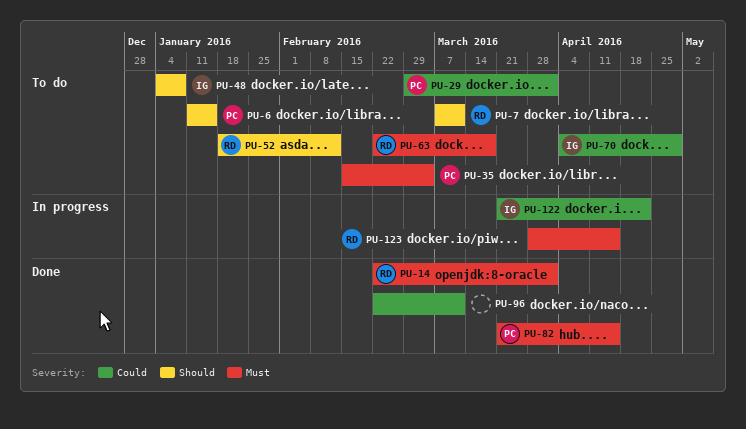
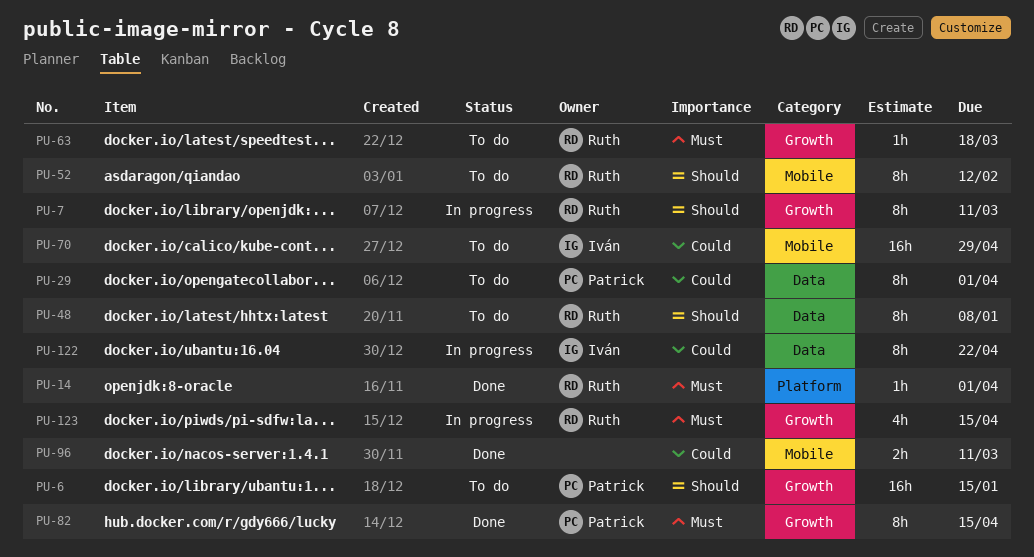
PU-7, status: To do -> In progress
PU-35: present -> none
PU-48, owner: Iván -> Ruth

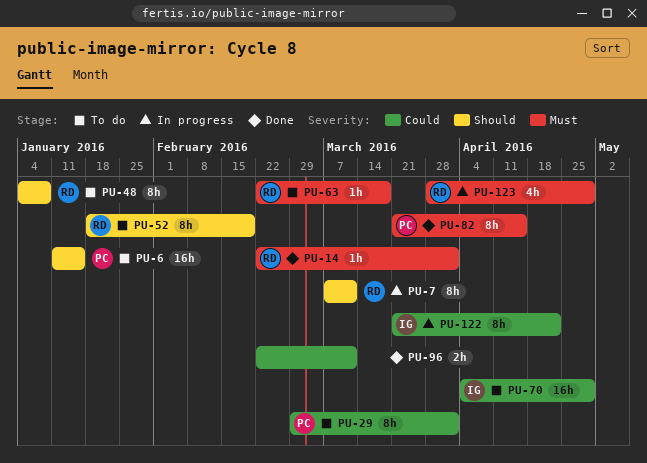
PU-52, due: Feb 12 -> Feb 19
PU-123, due: Apr 15 -> Apr 29

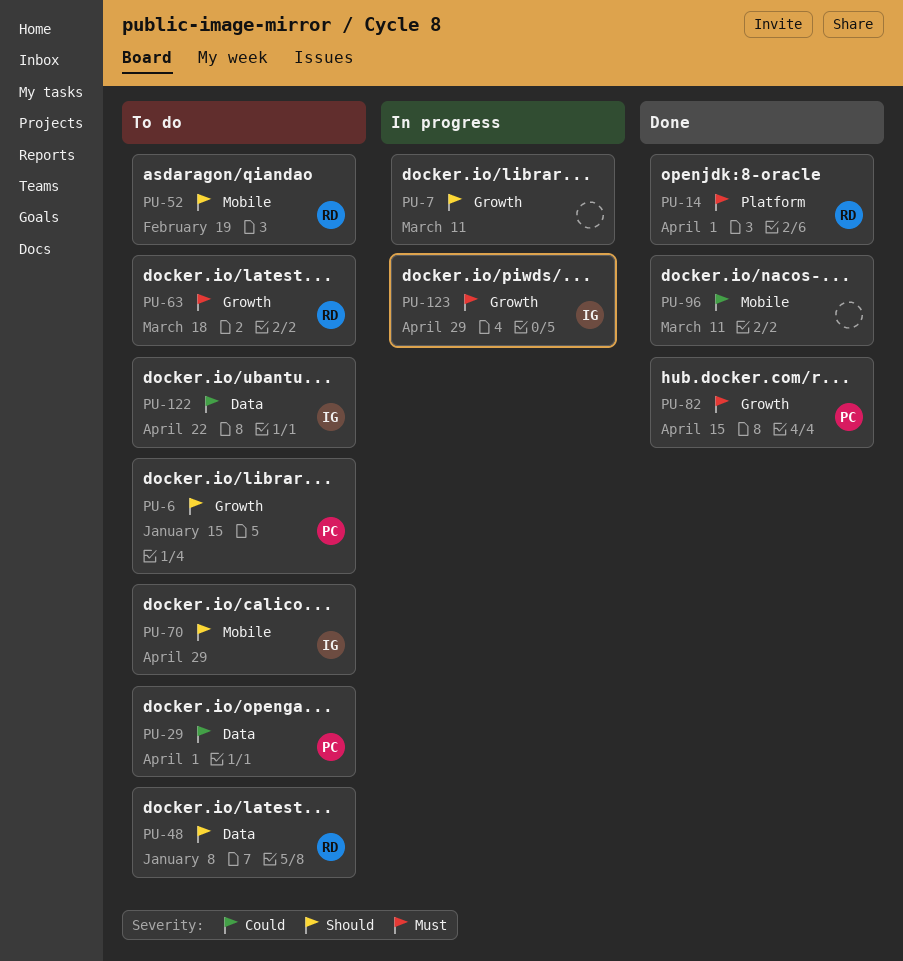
PU-7, owner: RD -> none
PU-70, priority: Could -> Should
PU-122, status: In progress -> To do
PU-123, owner: RD -> IG

